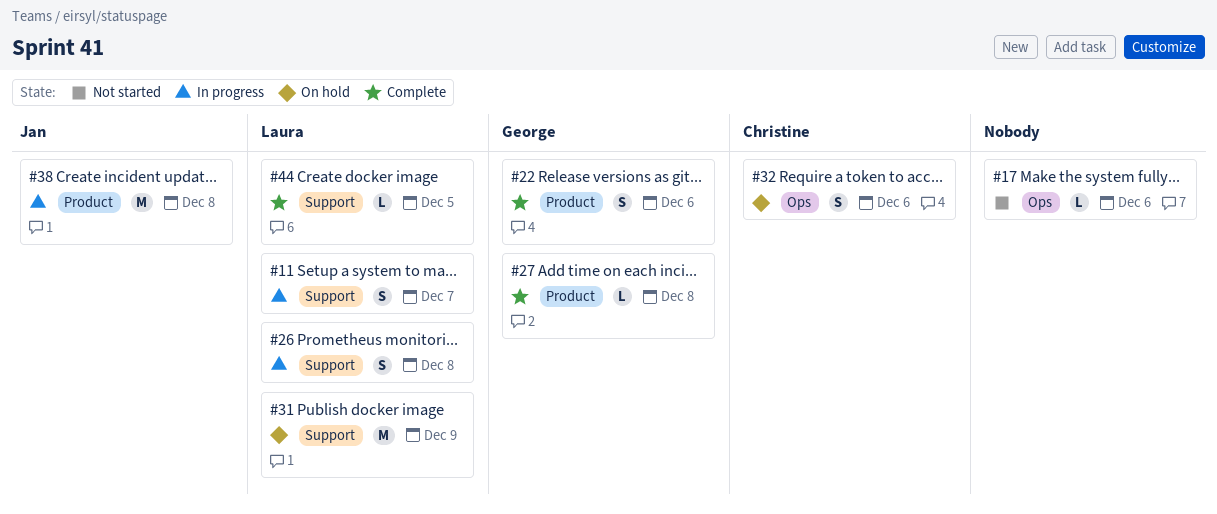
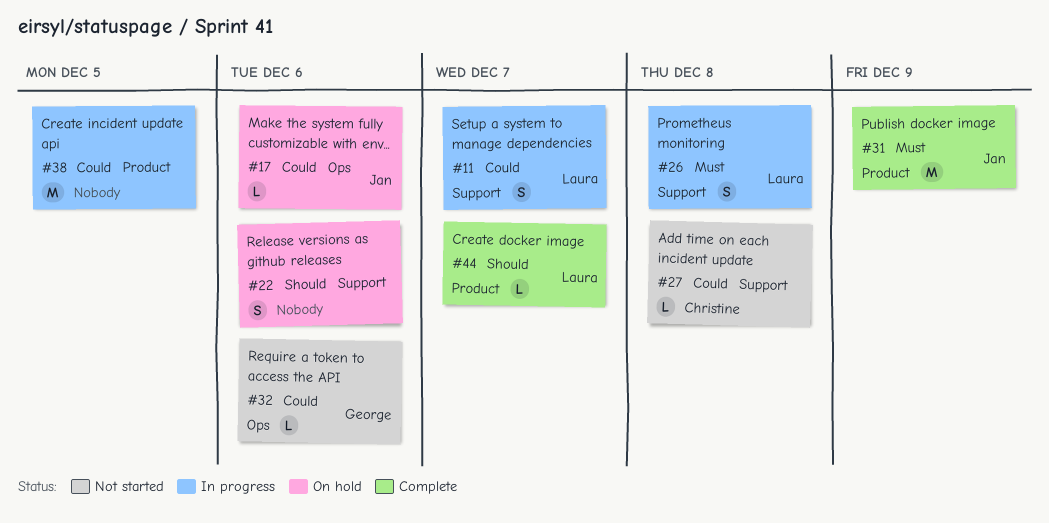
#17, status: Not started -> On hold
#17, owner: none -> Jan
#22, status: Complete -> On hold
#22, owner: George -> none
#22, label: Product -> Support
#27, status: Complete -> Not started
#27, owner: George -> Christine
#27, label: Product -> Support
#31, status: On hold -> Complete
#31, owner: Laura -> Jan
#31, label: Support -> Product
#32, status: On hold -> Not started
#32, owner: Christine -> George
#32, estimate: S -> L
#38, owner: Jan -> none
#38, due: Dec 8 -> Dec 5
#44, label: Support -> Product
#44, due: Dec 5 -> Dec 7

